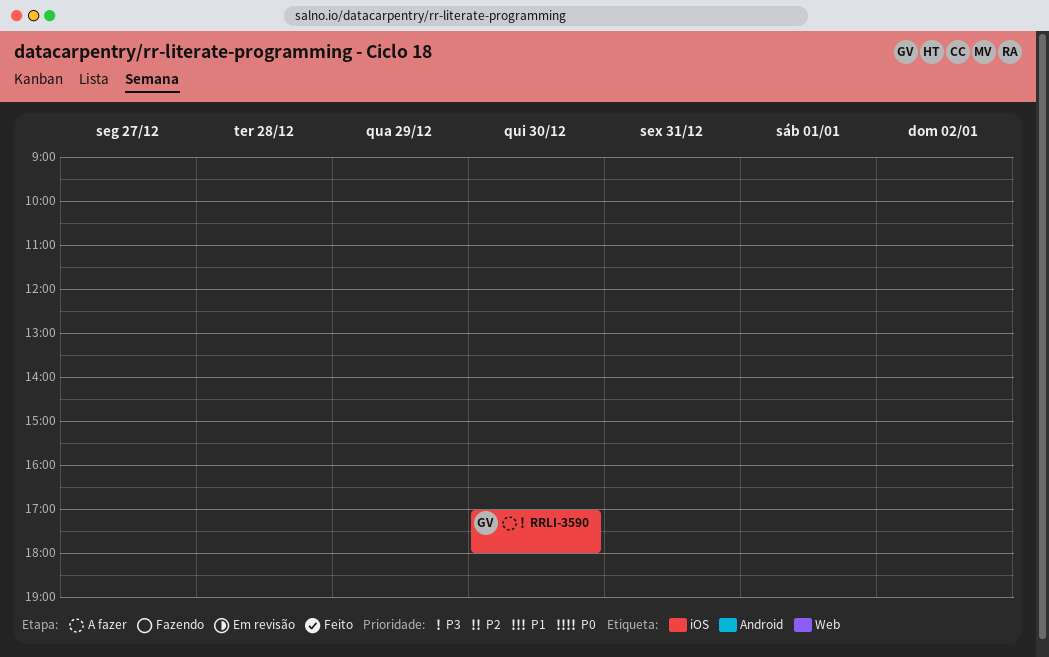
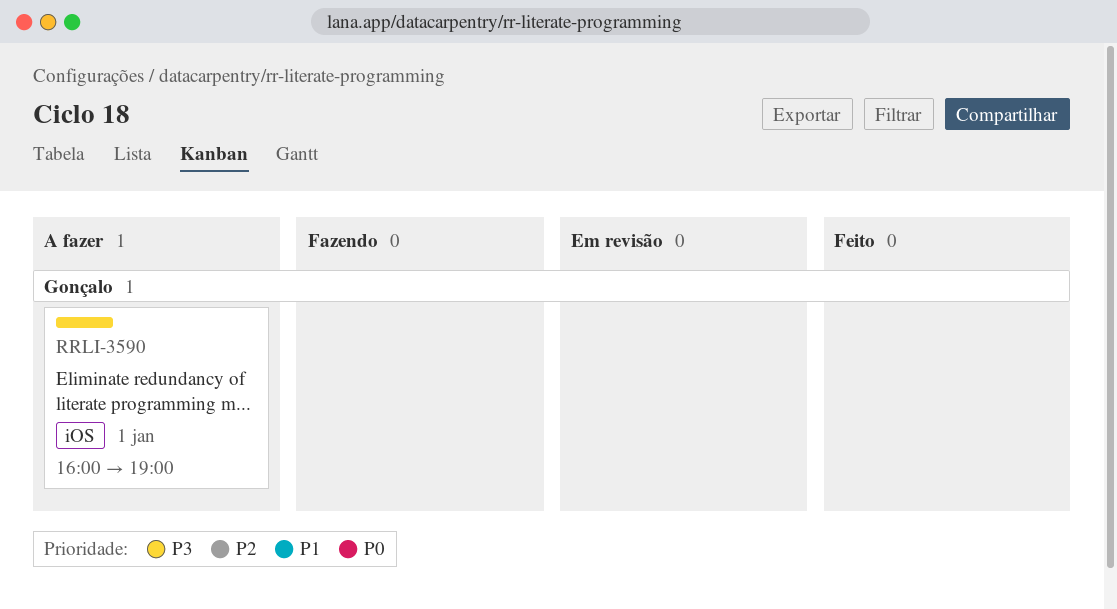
RRLI-3590, day: Dec 30 -> Jan 1
RRLI-3590, begins: 17:00 -> 16:00
RRLI-3590, ends: 18:00 -> 19:00

